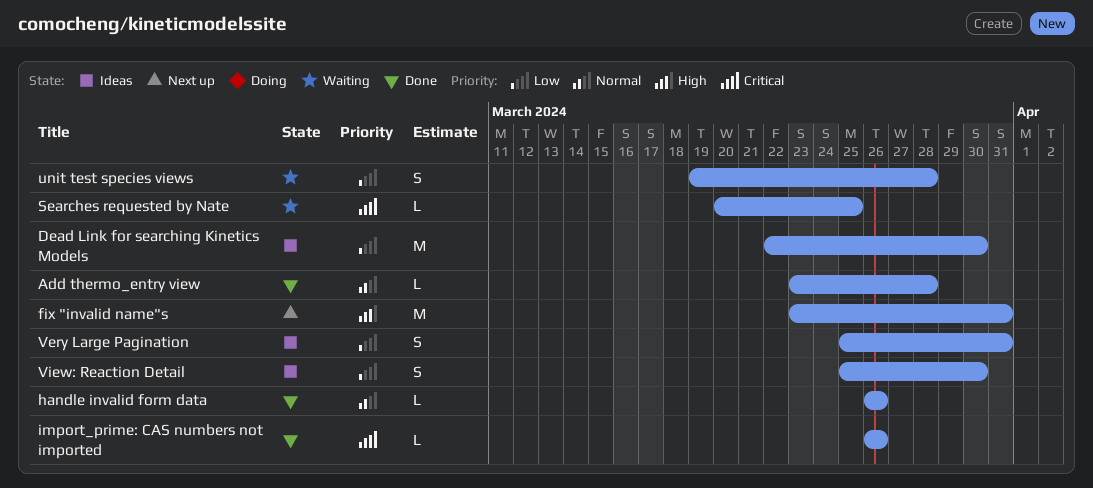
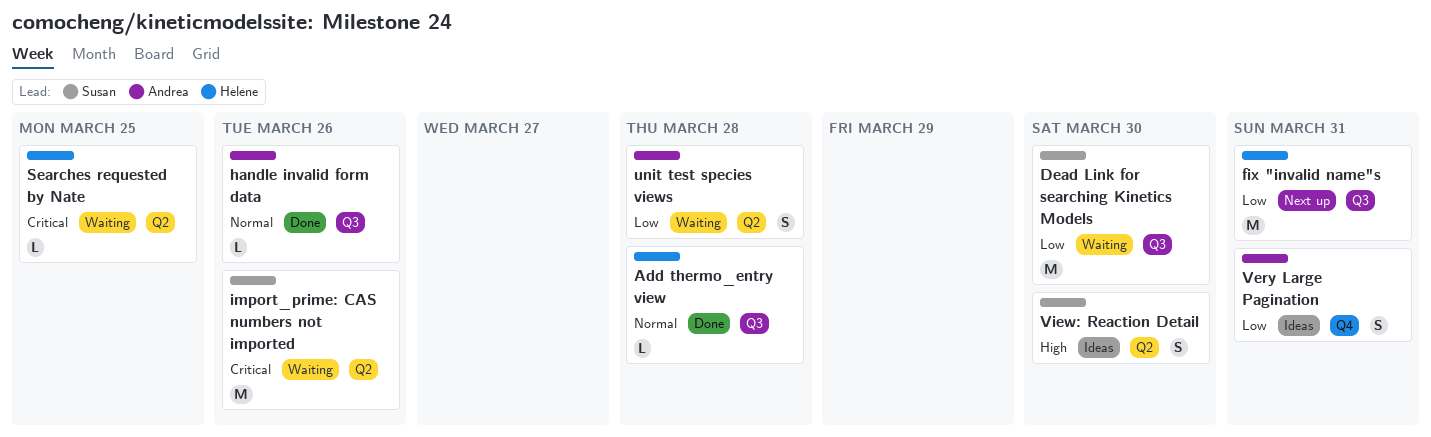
Dead Link for searching Kinetics Models, status: Ideas -> Waiting
fix "invalid name"s, priority: High -> Low
import_prime: CAS numbers not imported, status: Done -> Waiting
import_prime: CAS numbers not imported, estimate: L -> M
View: Reaction Detail, priority: Low -> High

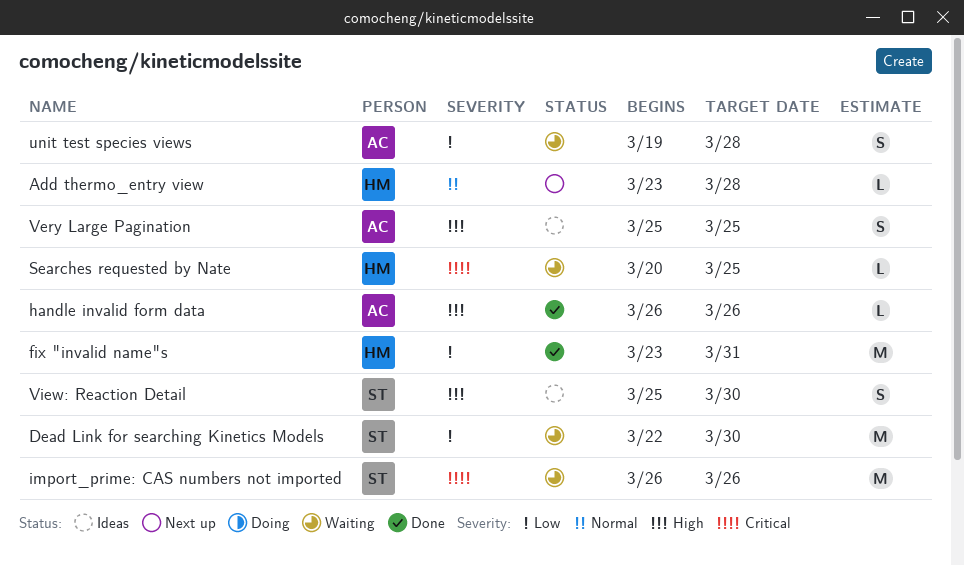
Add thermo_entry view, status: Done -> Next up
fix "invalid name"s, status: Next up -> Done
handle invalid form data, priority: Normal -> High
Very Large Pagination, priority: Low -> High
Very Large Pagination, due: Mar 31 -> Mar 25

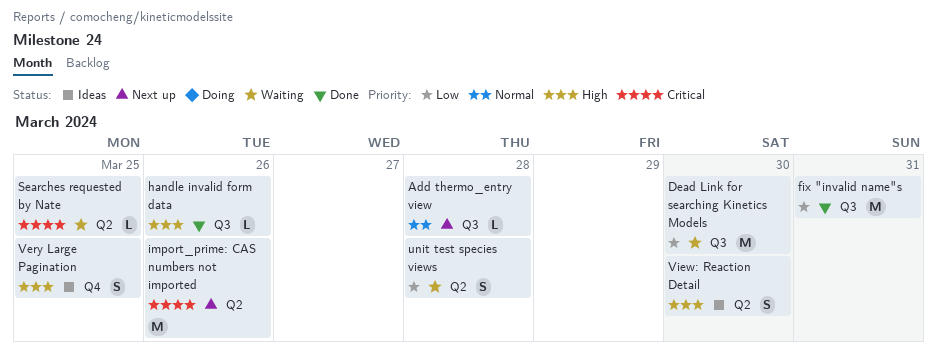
import_prime: CAS numbers not imported, status: Waiting -> Next up

